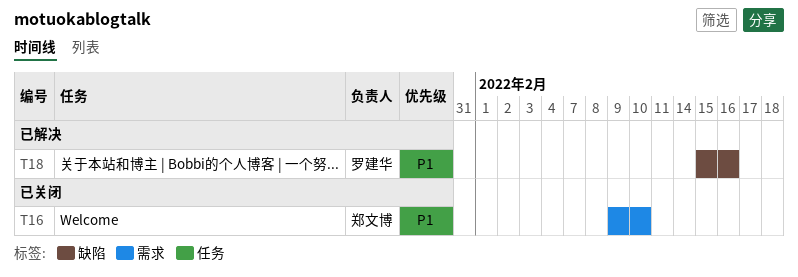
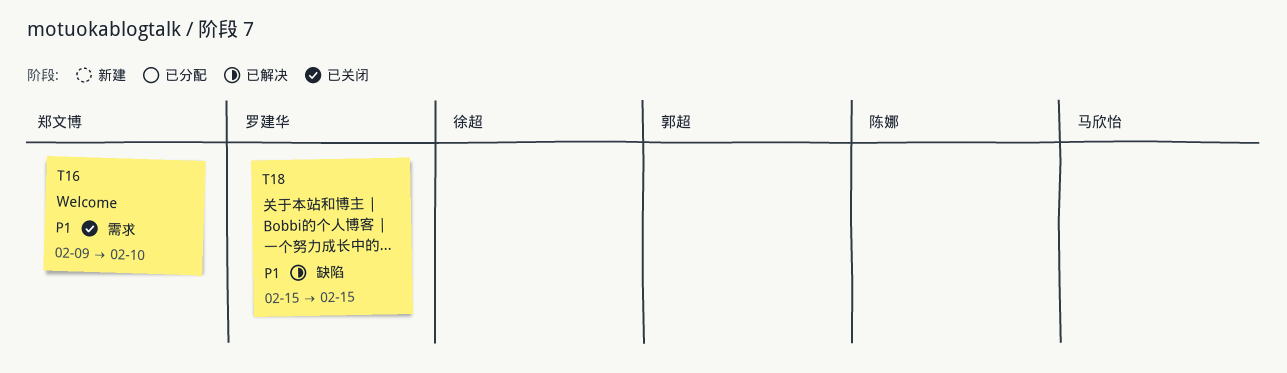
T18, due: Feb 16 -> Feb 15

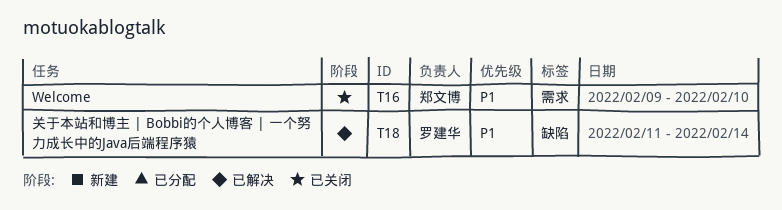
T18, start: Feb 15 -> Feb 11
T18, due: Feb 15 -> Feb 14

